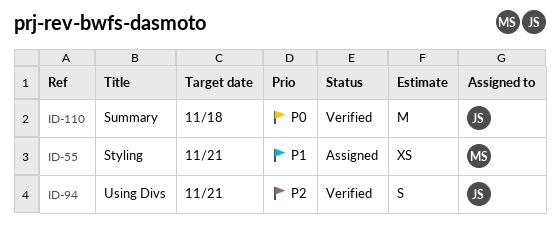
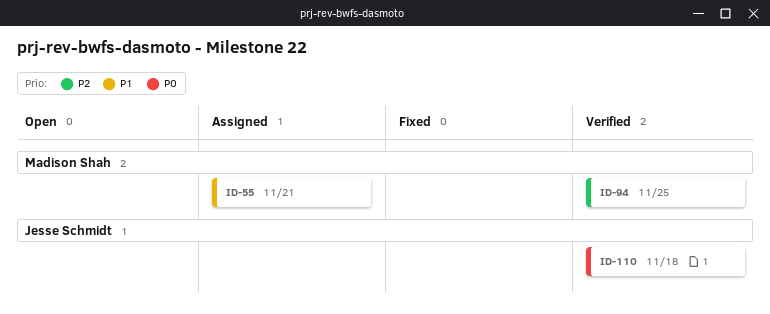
ID-94, owner: Jesse Schmidt -> Madison Shah
ID-94, due: Nov 21 -> Nov 25

